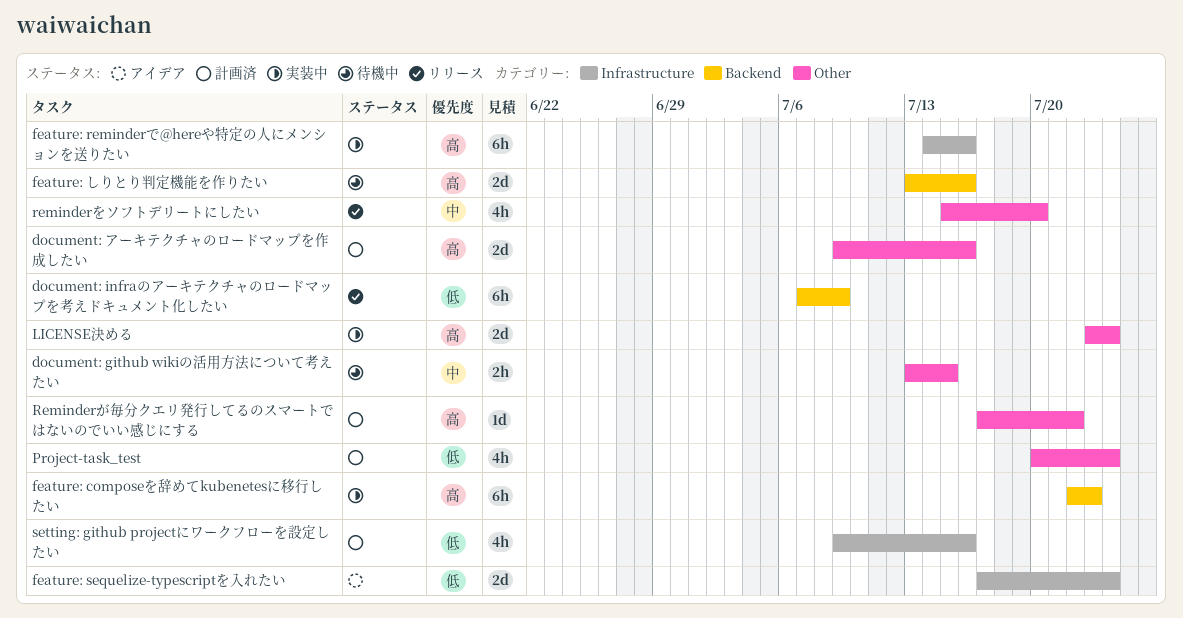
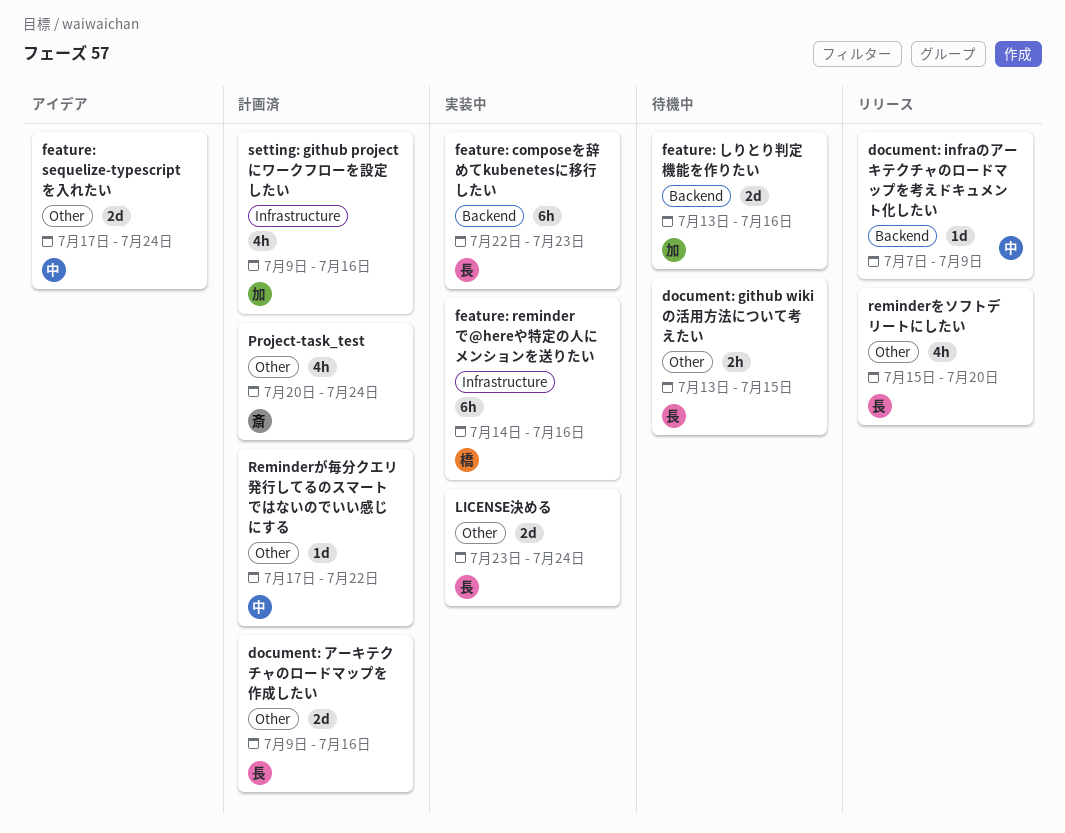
document: infraのアーキテクチャのロードマップを考えドキュメント化したい, estimate: 6h -> 1d
feature: sequelize-typescriptを入れたい, label: Infrastructure -> Other

